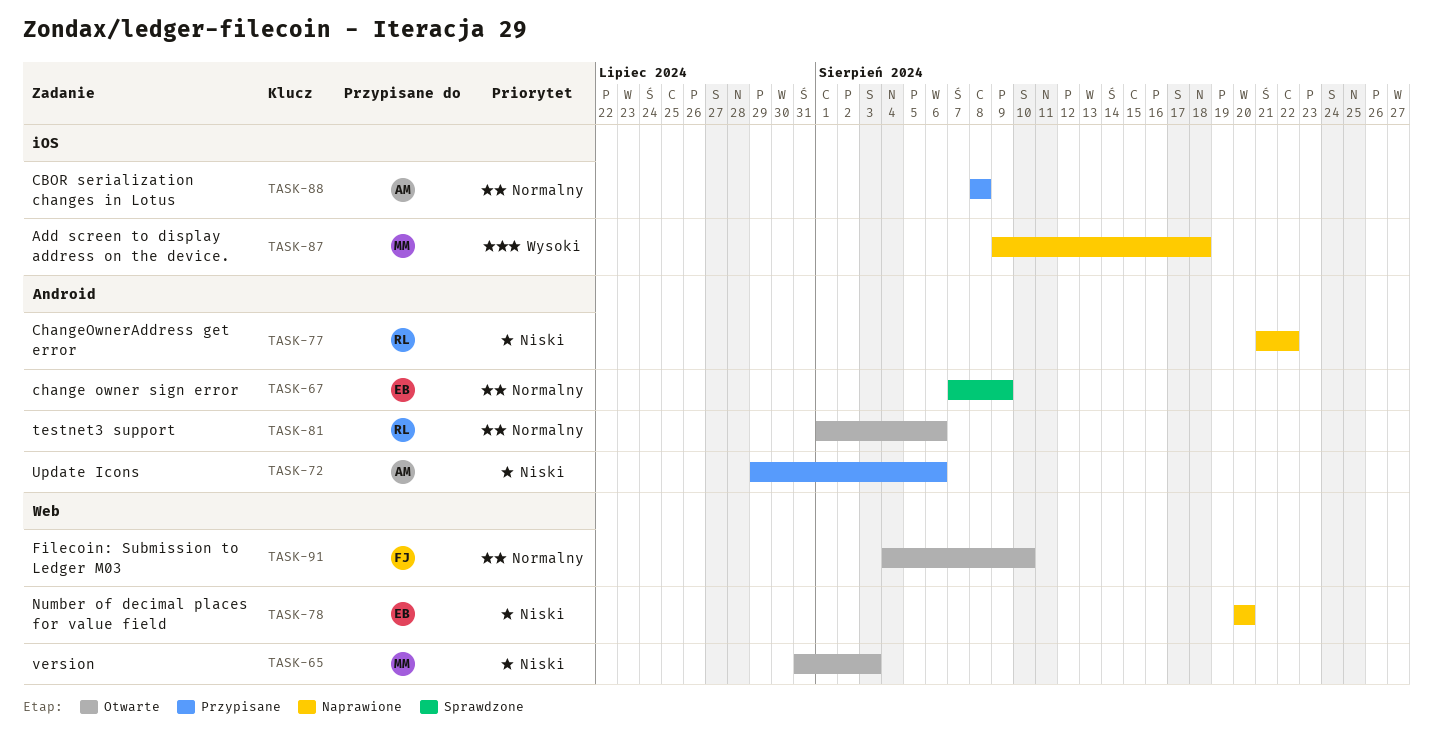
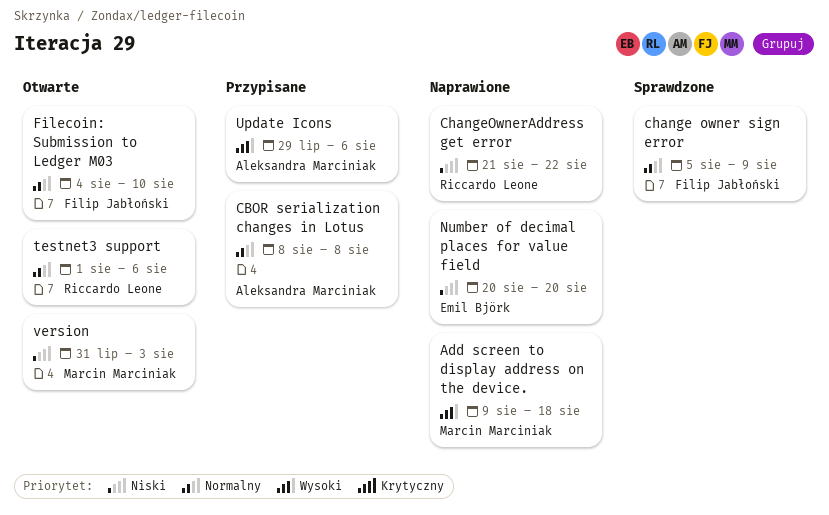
change owner sign error, owner: Emil Björk -> Filip Jabłoński
change owner sign error, start: Aug 7 -> Aug 5
Update Icons, priority: Niski -> Wysoki

